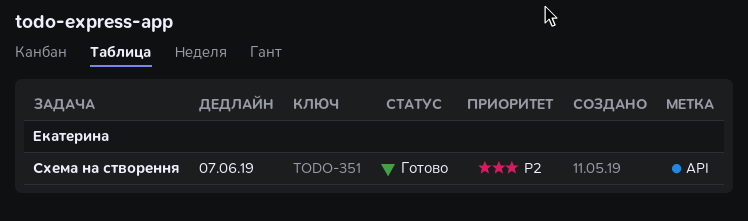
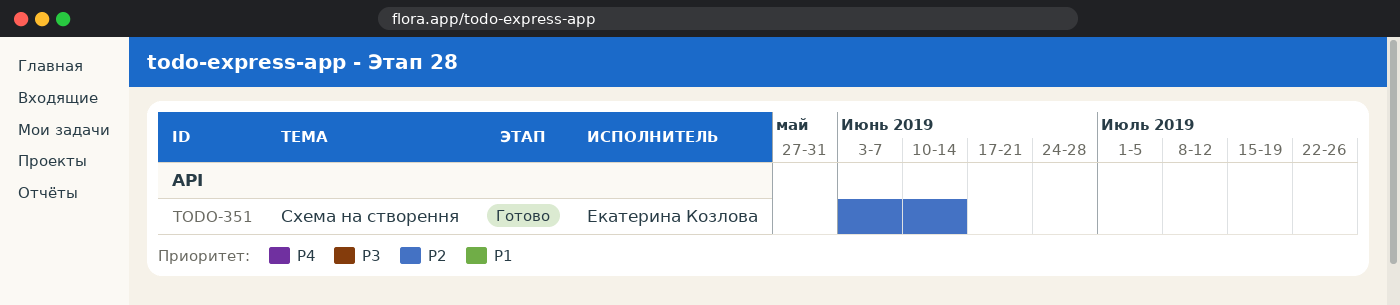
TODO-351, due: Jun 7 -> Jun 14

